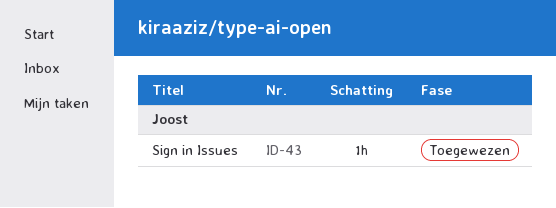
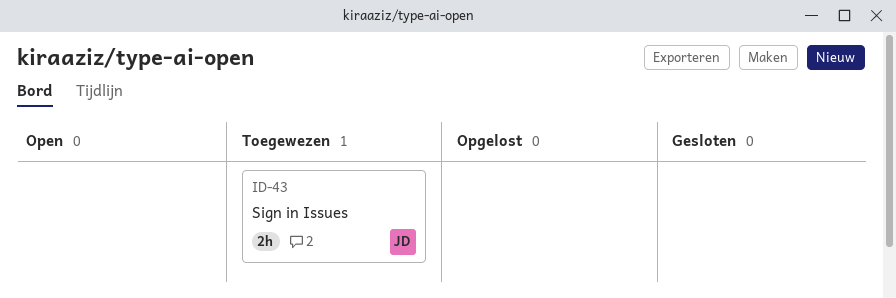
ID-43, estimate: 1h -> 2h

